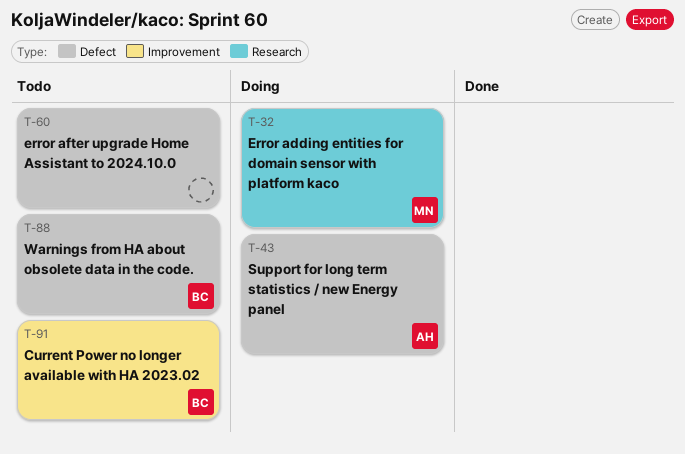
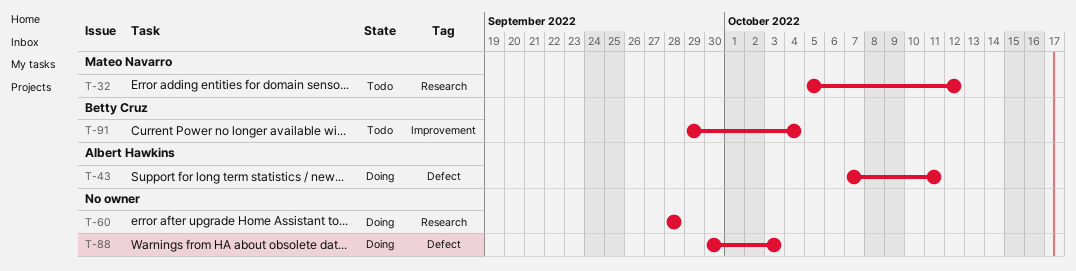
T-32, status: Doing -> Todo
T-60, status: Todo -> Doing
T-60, label: Defect -> Research
T-88, status: Todo -> Doing
T-88, owner: Betty Cruz -> none

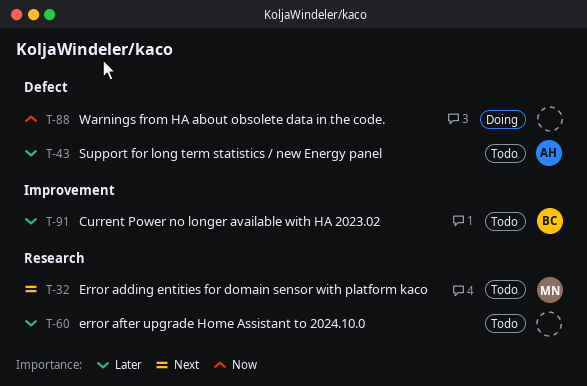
T-43, status: Doing -> Todo
T-60, status: Doing -> Todo

